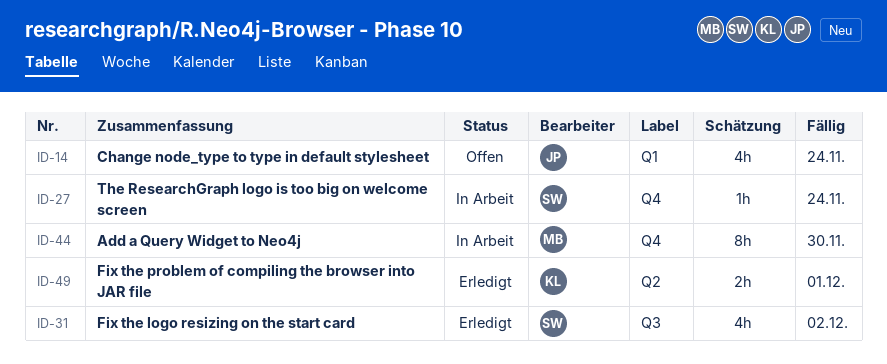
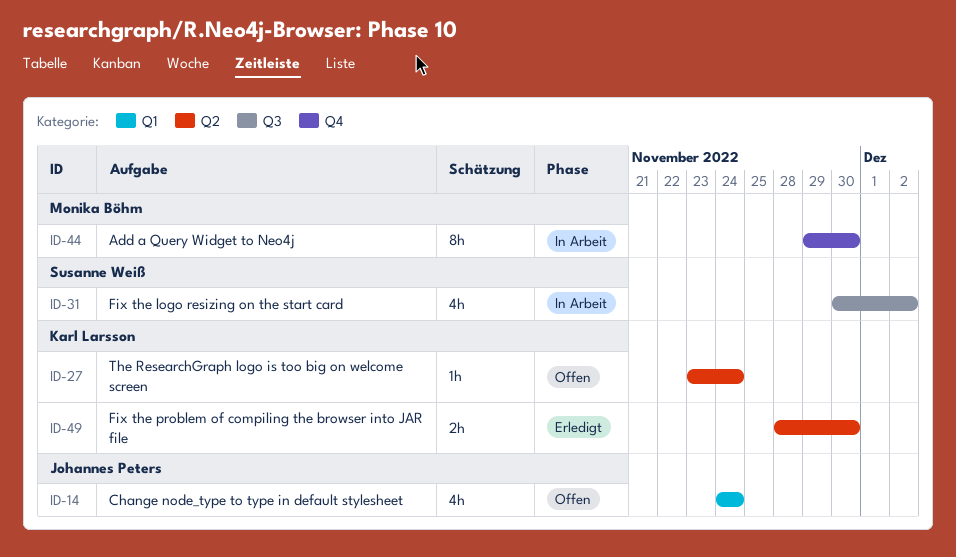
ID-27, status: In Arbeit -> Offen
ID-27, owner: Susanne Weiß -> Karl Larsson
ID-27, label: Q4 -> Q2
ID-31, status: Erledigt -> In Arbeit
ID-49, due: Dec 1 -> Nov 30

